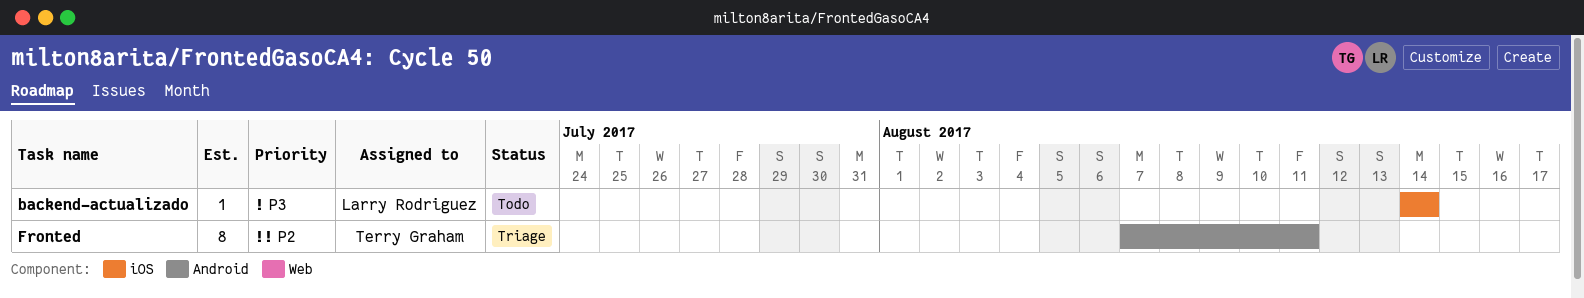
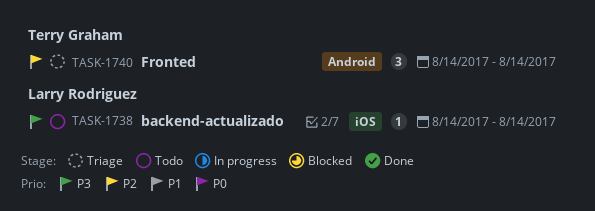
Fronted, estimate: 8 -> 3
Fronted, start: Aug 7 -> Aug 14
Fronted, due: Aug 11 -> Aug 14

